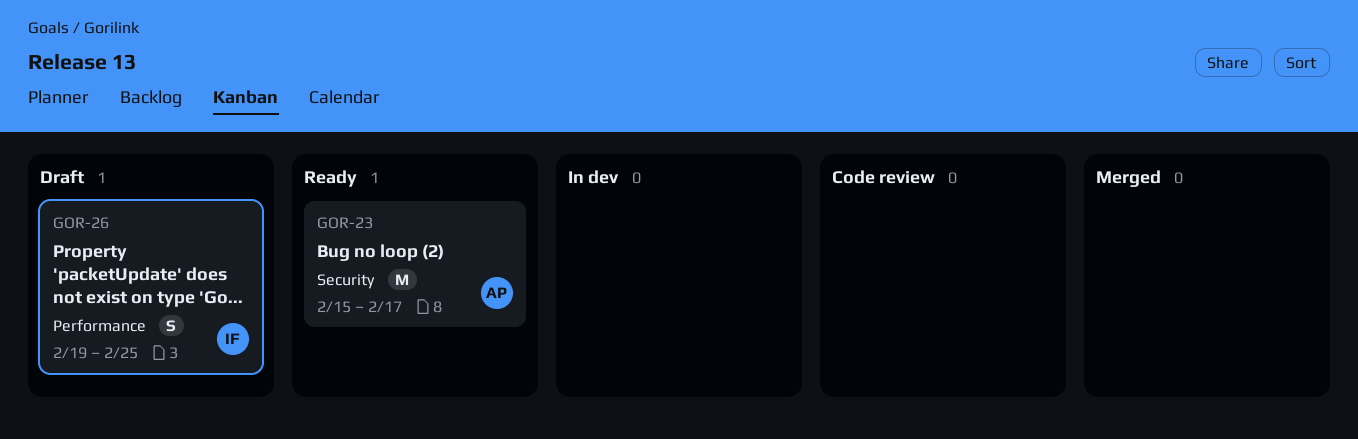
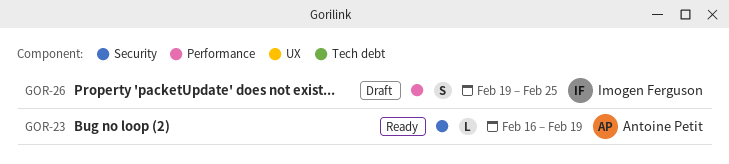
GOR-23, estimate: M -> L
GOR-23, start: Feb 15 -> Feb 16
GOR-23, due: Feb 17 -> Feb 19

